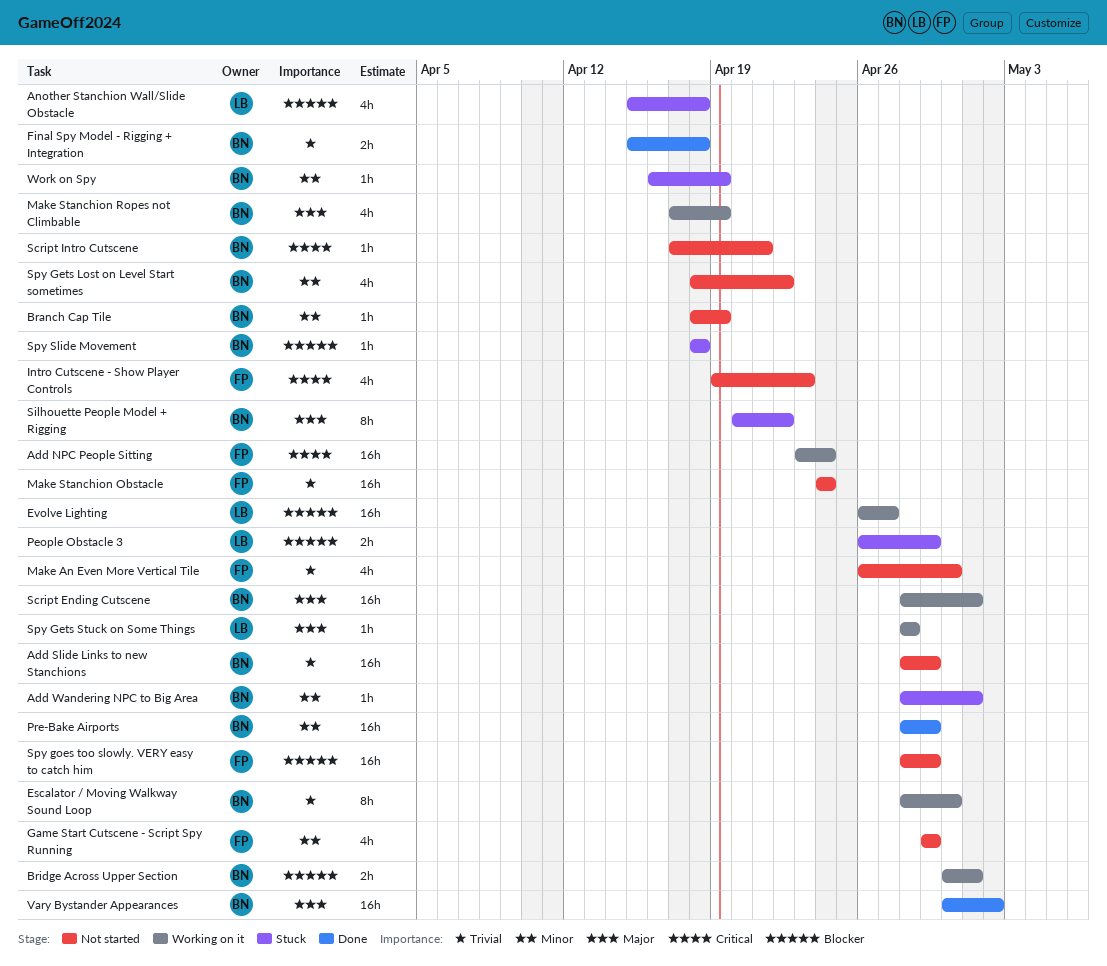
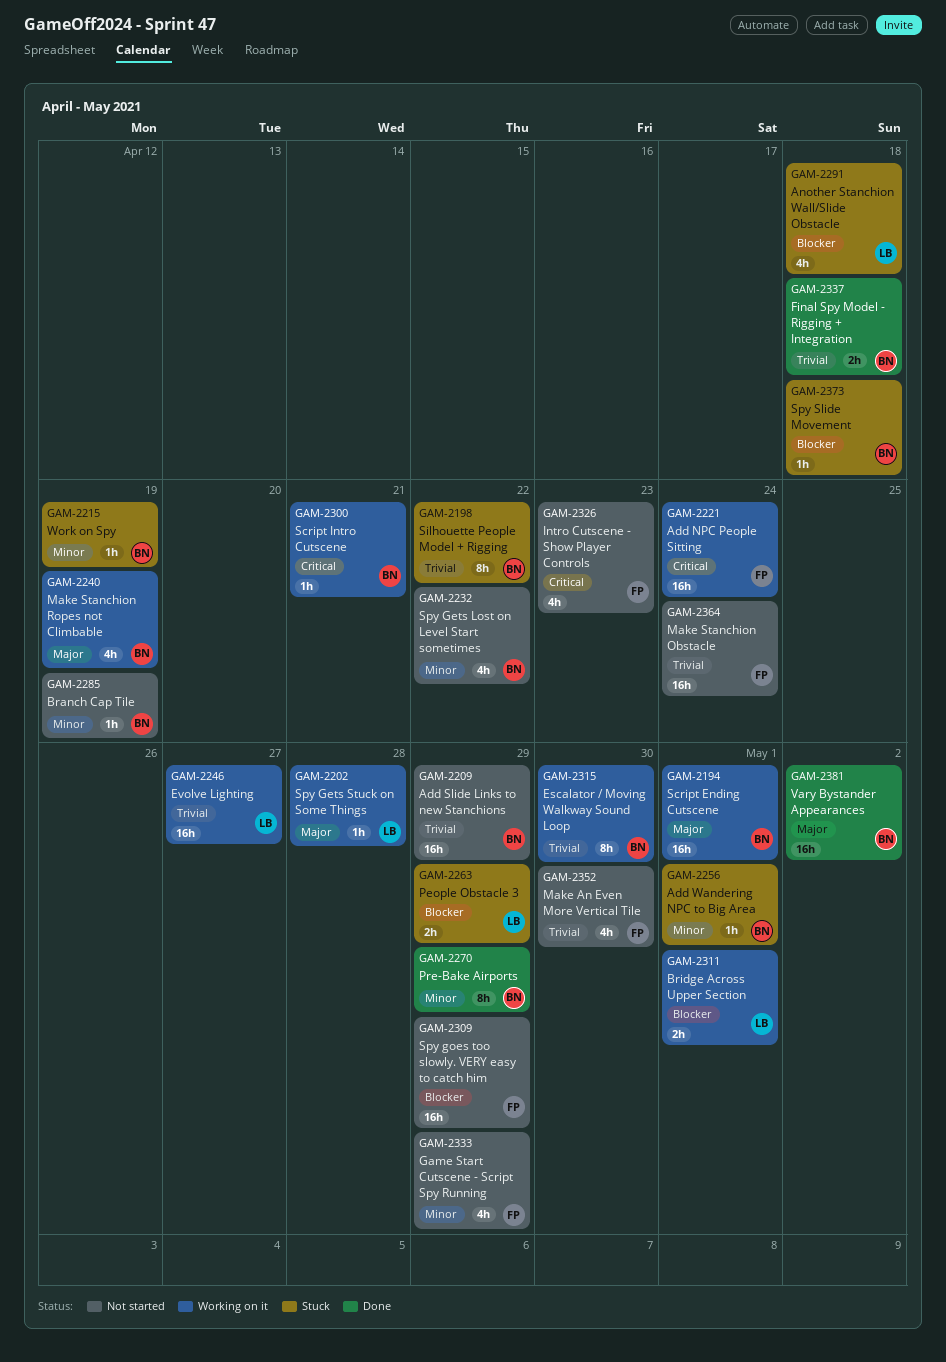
Bridge Across Upper Section, owner: BN -> LB
Evolve Lighting, priority: Blocker -> Trivial
Pre-Bake Airports, estimate: 16h -> 8h
Script Intro Cutscene, status: Not started -> Working on it
Silhouette People Model + Rigging, priority: Major -> Trivial

